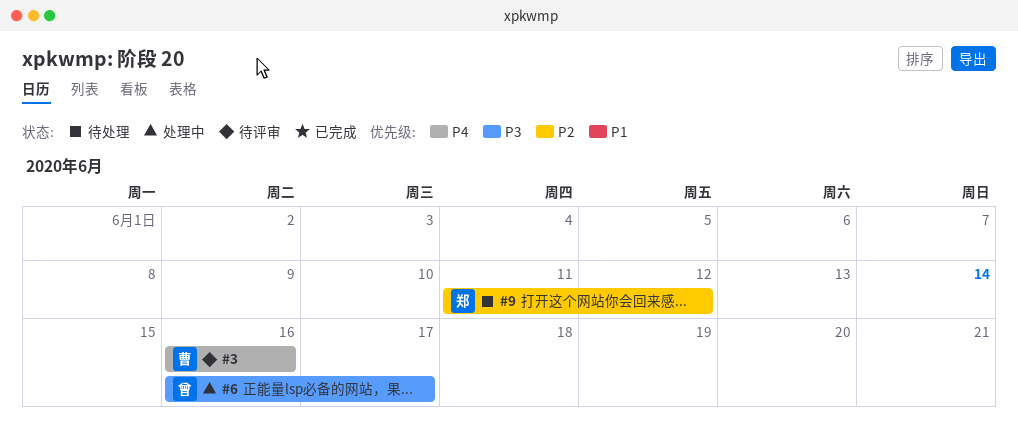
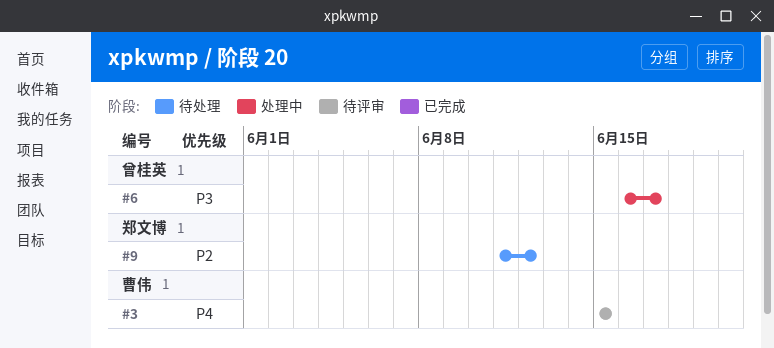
#3, start: Jun 16 -> Jun 15
#3, due: Jun 16 -> Jun 15

